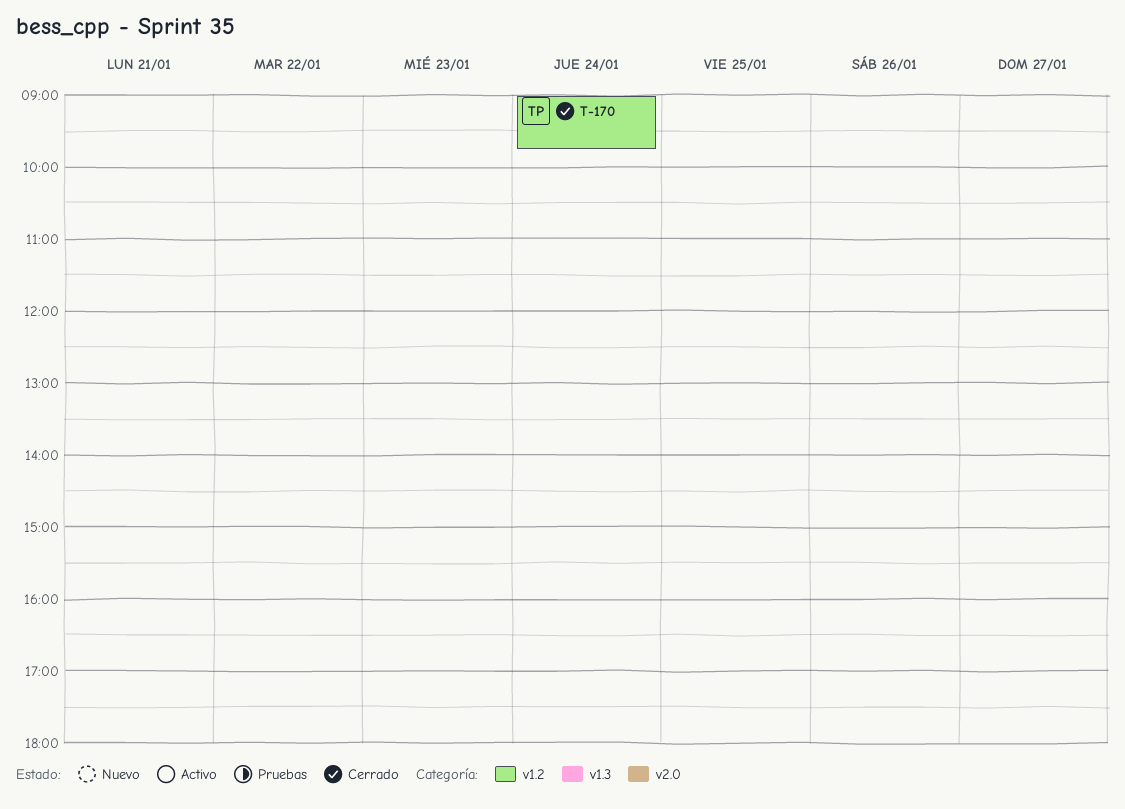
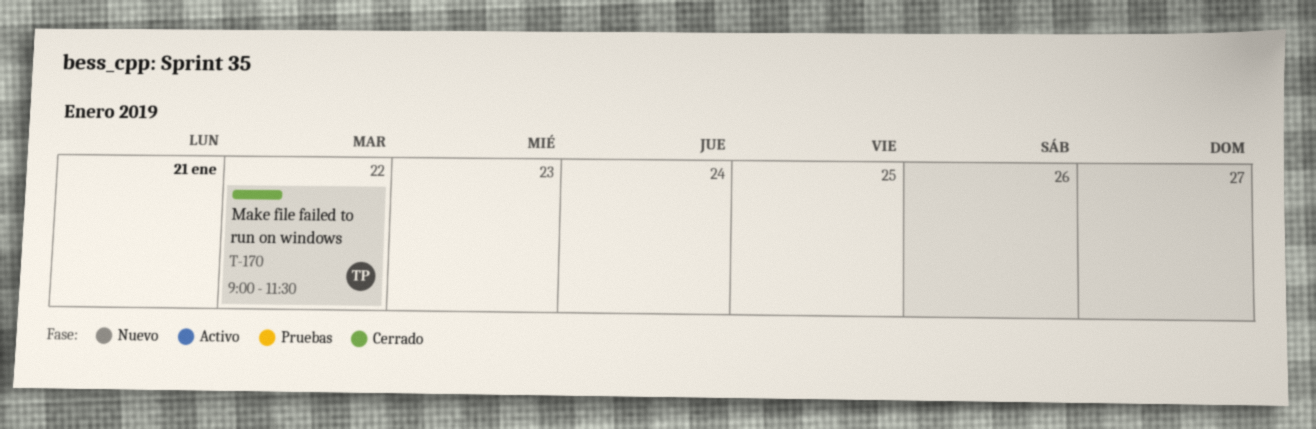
T-170, day: Jan 24 -> Jan 22
T-170, ends: 09:45 -> 11:30

